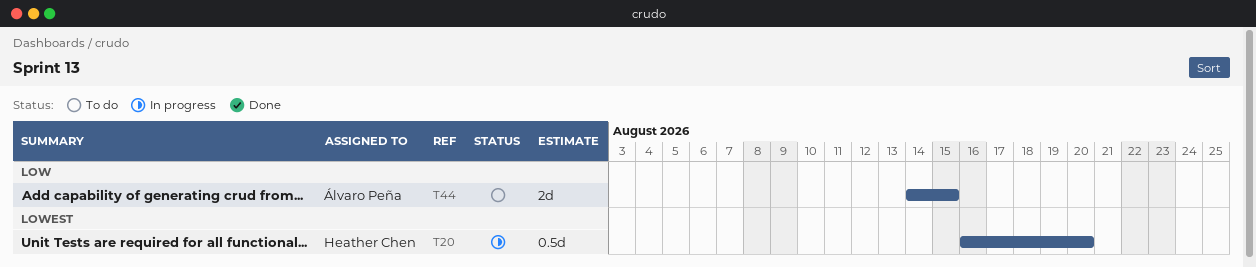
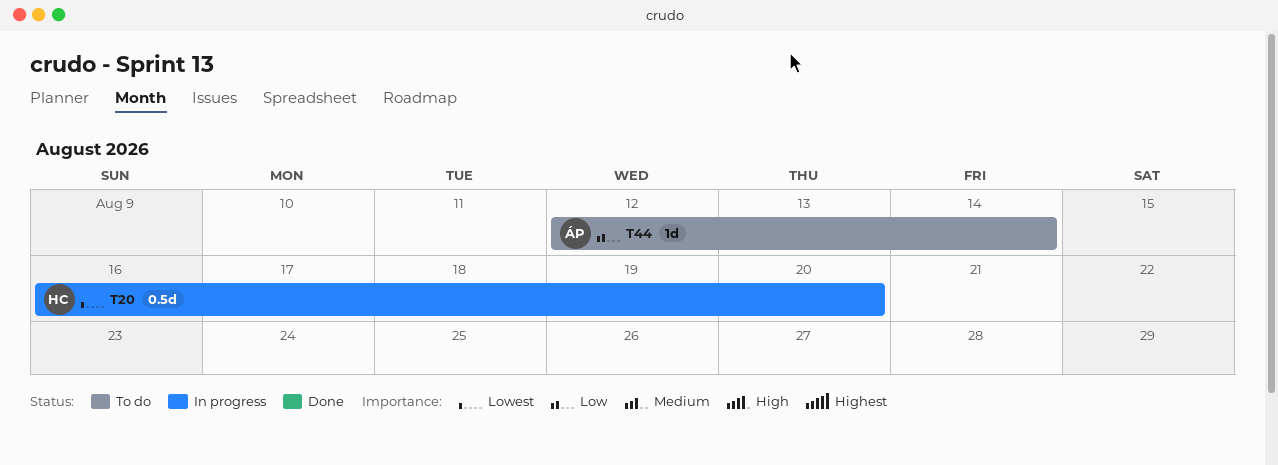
T44, estimate: 2d -> 1d
T44, start: Aug 14 -> Aug 12
T44, due: Aug 15 -> Aug 14

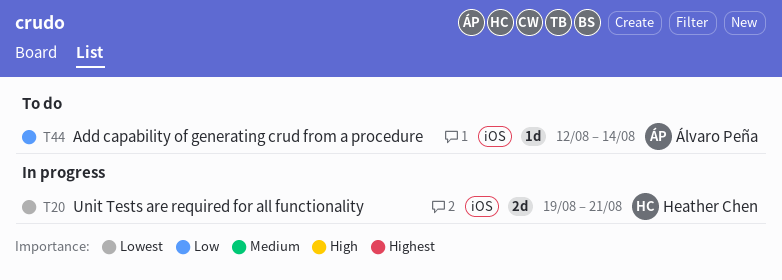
T20, estimate: 0.5d -> 2d
T20, start: Aug 16 -> Aug 19
T20, due: Aug 20 -> Aug 21

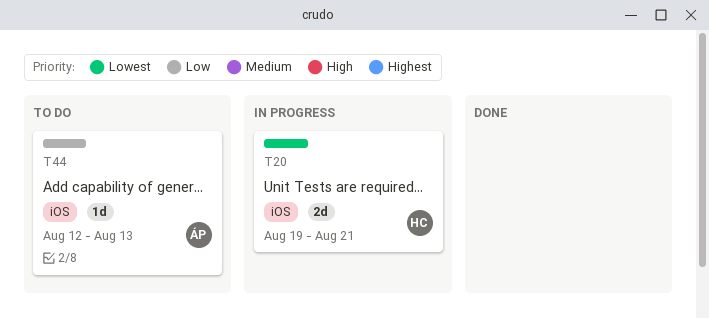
T44, due: Aug 14 -> Aug 13

